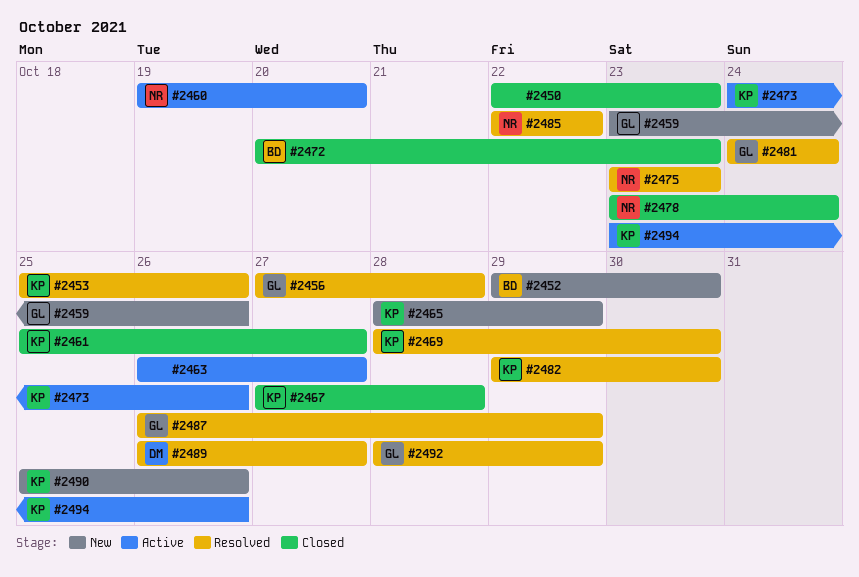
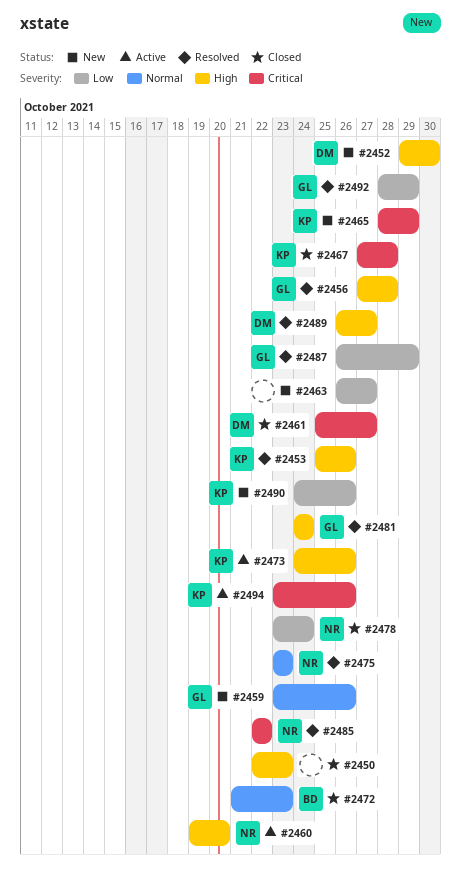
#2452, owner: BD -> DM
#2461, owner: KP -> DM
#2463, status: Active -> New
#2469: present -> none
#2472, start: Oct 20 -> Oct 21
#2482: present -> none
#2490, start: Oct 25 -> Oct 24

